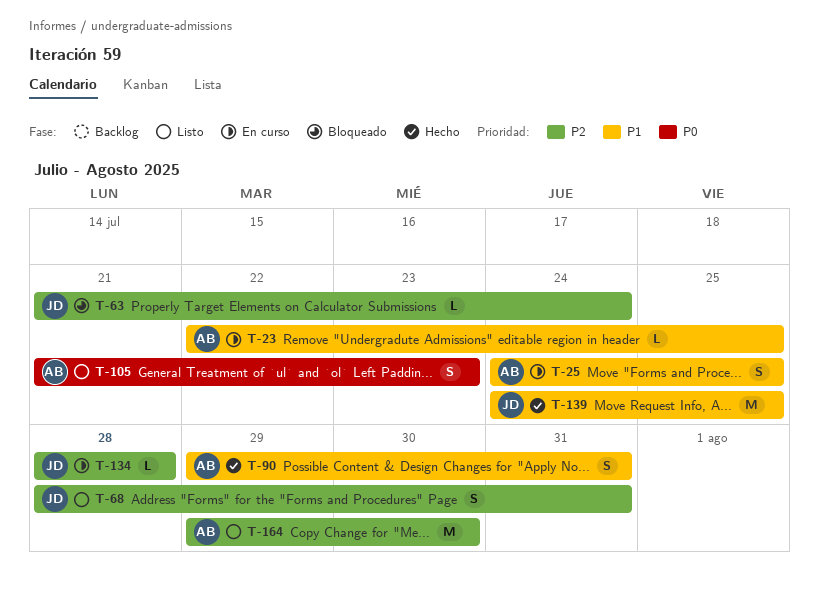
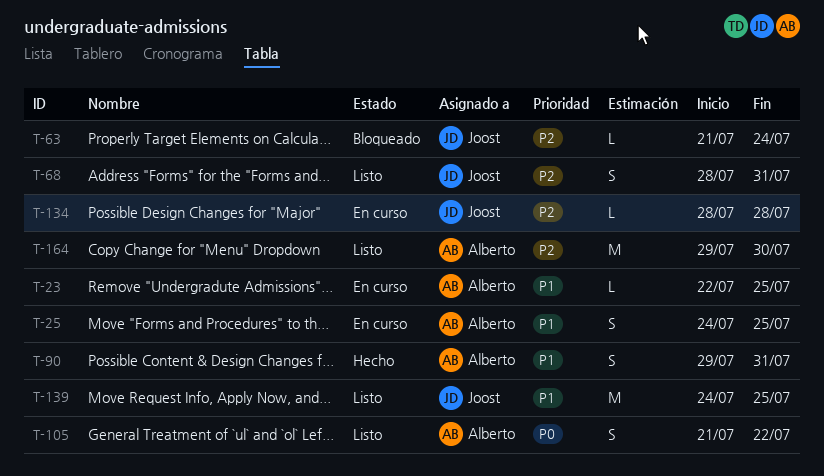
T-105, due: Jul 23 -> Jul 22
T-139, status: Hecho -> Listo

